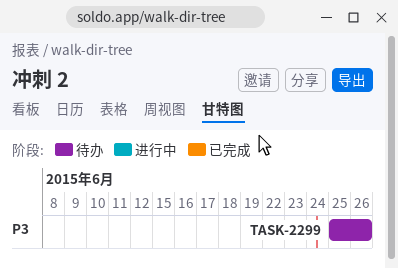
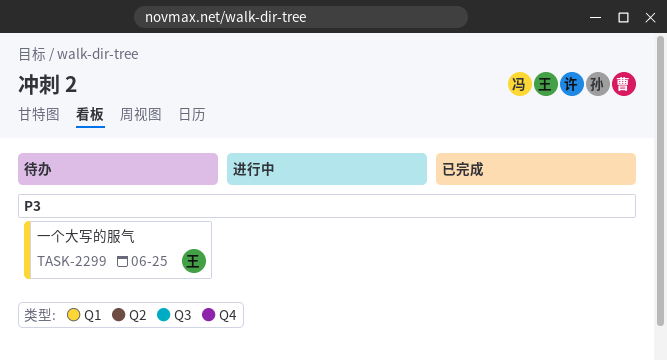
TASK-2299, due: Jun 26 -> Jun 25

